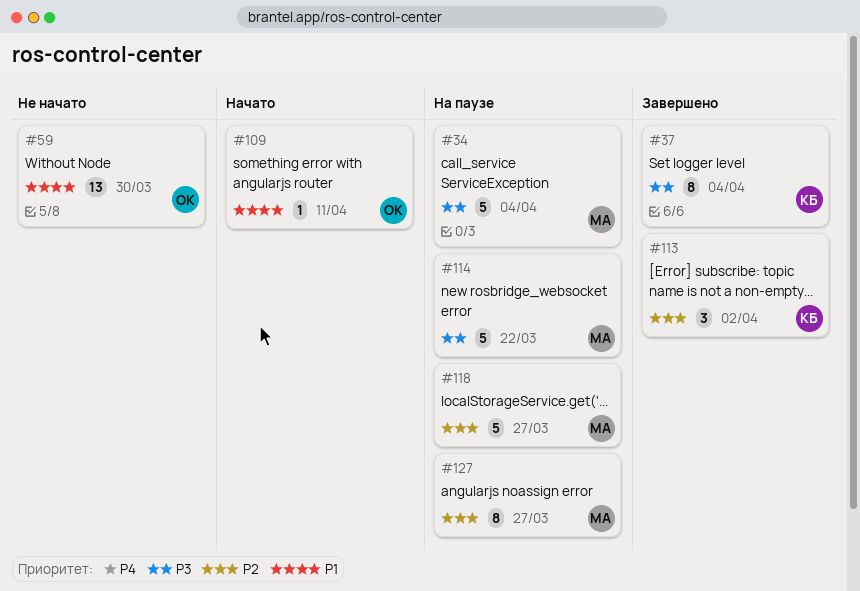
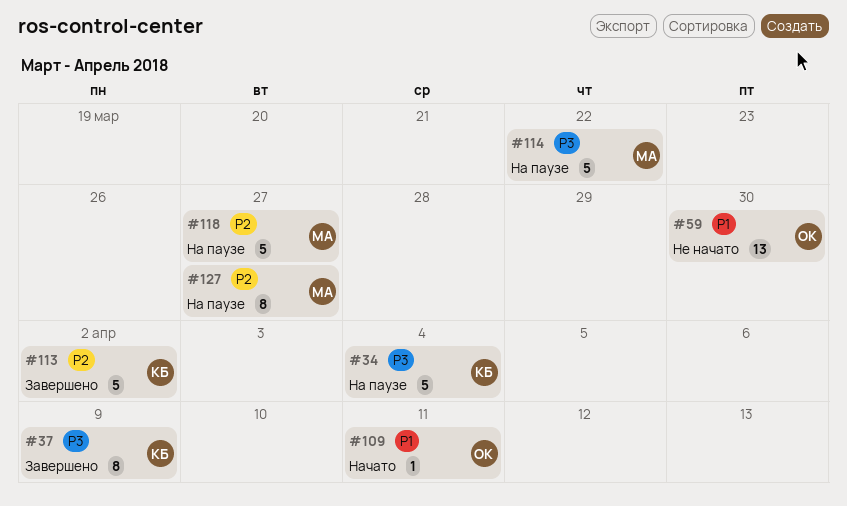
#34, owner: МА -> КБ
#37, due: Apr 4 -> Apr 9
#113, estimate: 3 -> 5

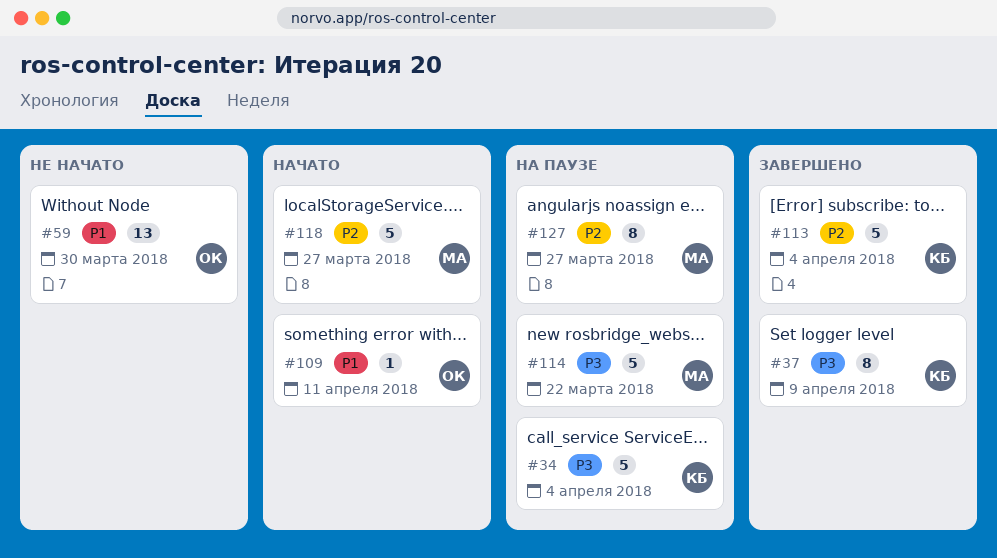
#113, due: Apr 2 -> Apr 4
#118, status: На паузе -> Начато

